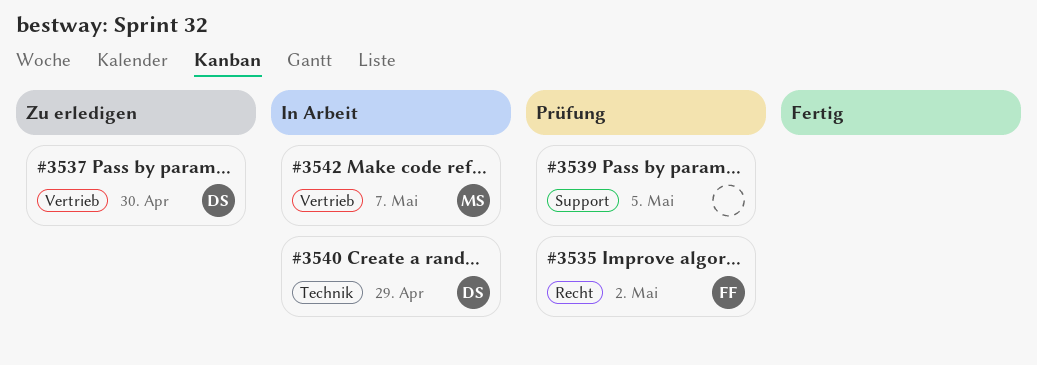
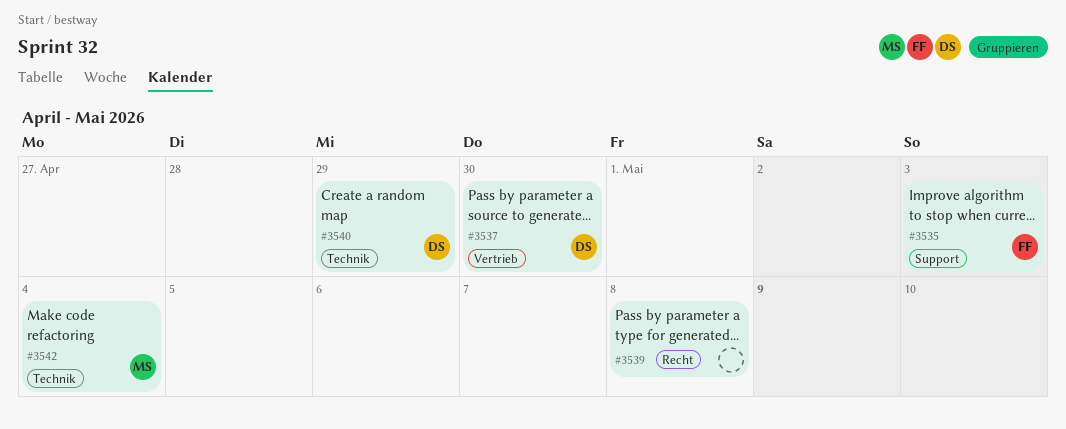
#3535, label: Recht -> Support
#3535, due: May 2 -> May 3
#3539, label: Support -> Recht
#3539, due: May 5 -> May 8
#3542, label: Vertrieb -> Technik
#3542, due: May 7 -> May 4

